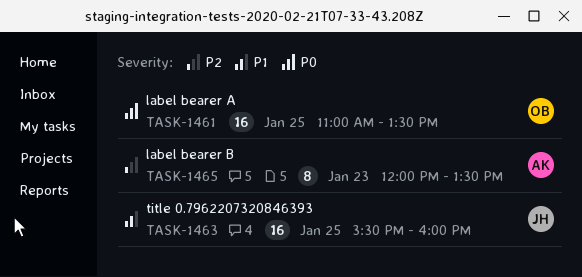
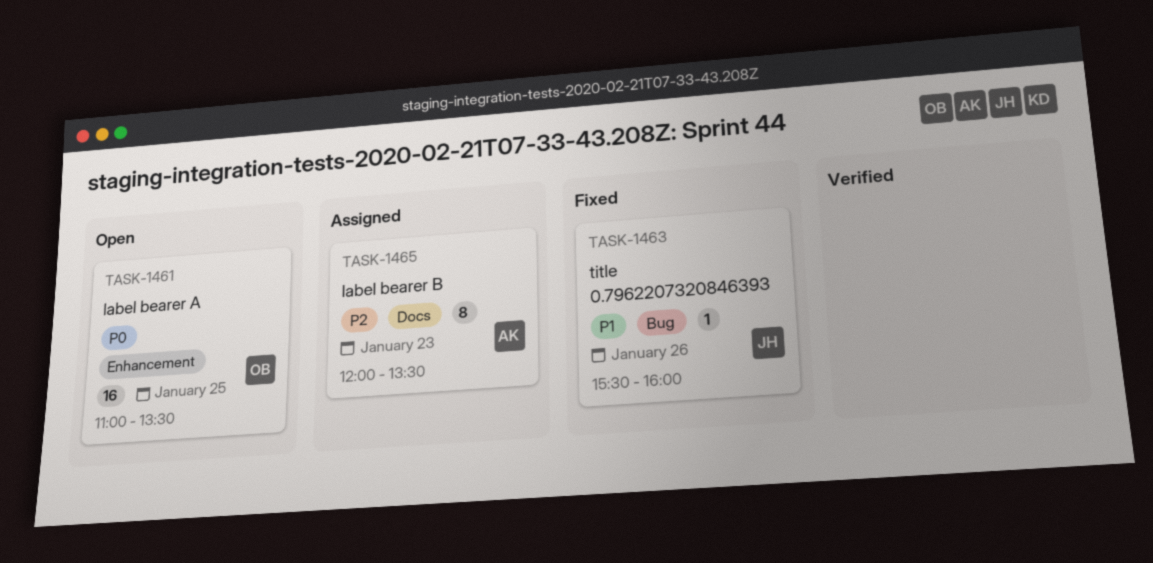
TASK-1463, estimate: 16 -> 1
TASK-1463, day: Jan 25 -> Jan 26

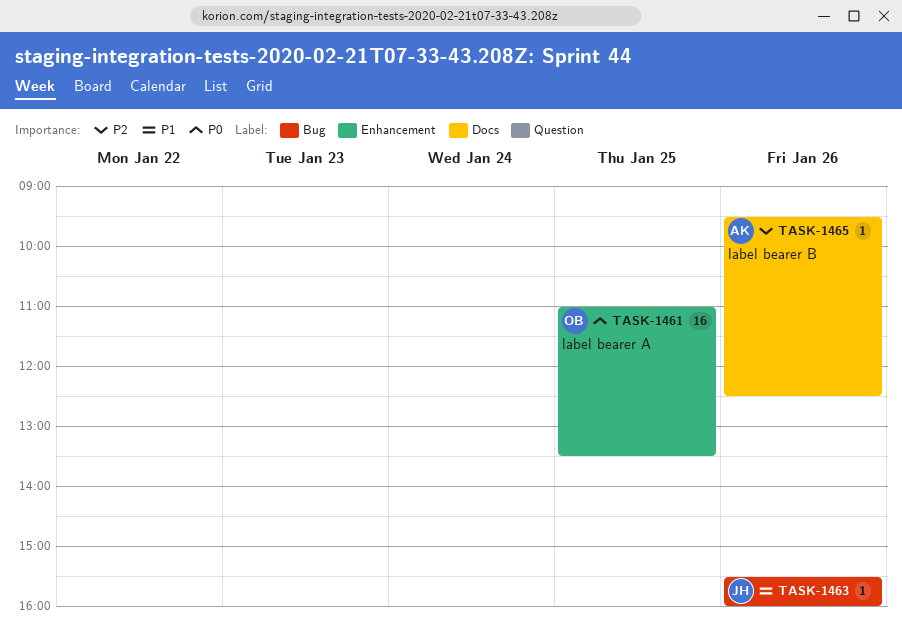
TASK-1465, estimate: 8 -> 1
TASK-1465, day: Jan 23 -> Jan 26
TASK-1465, begins: 12:00 -> 09:30
TASK-1465, ends: 13:30 -> 12:30

